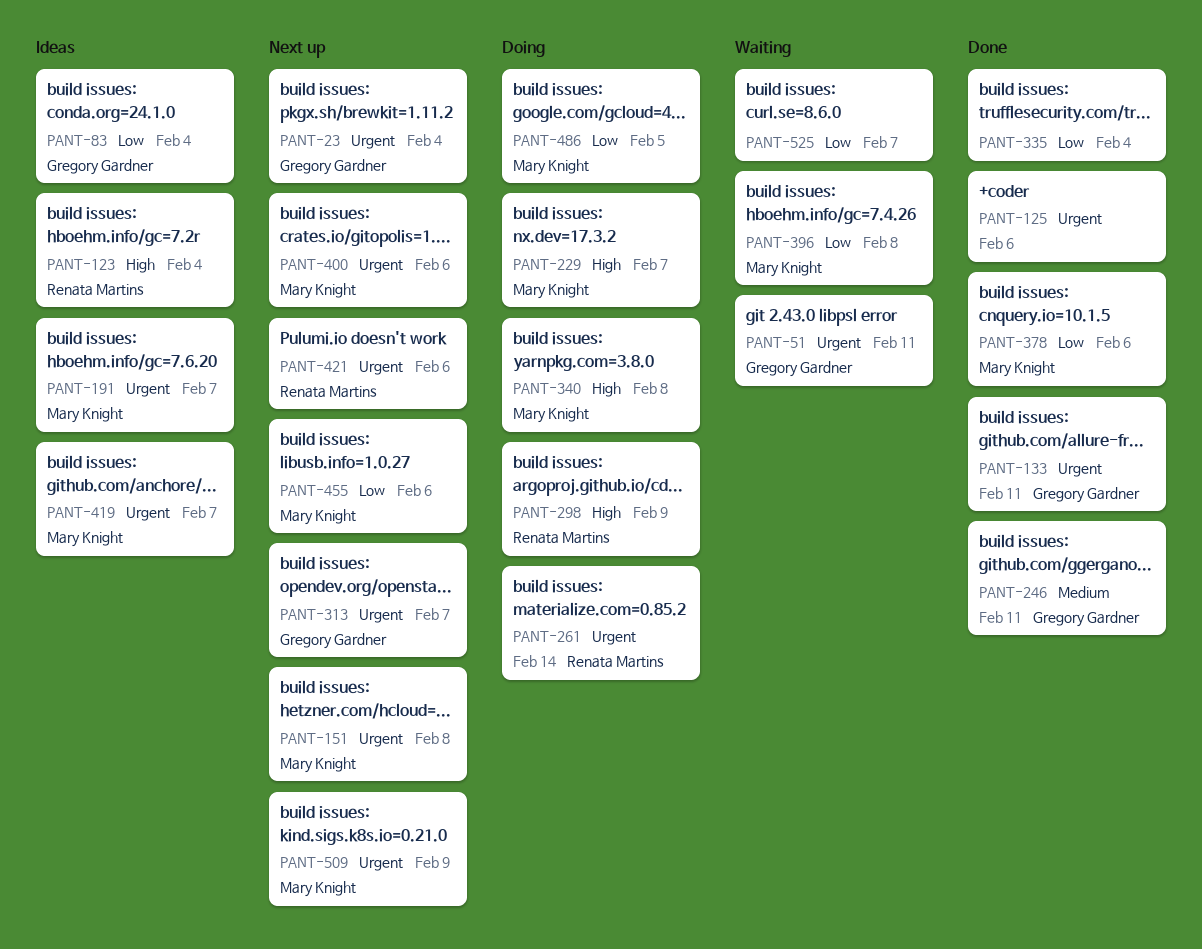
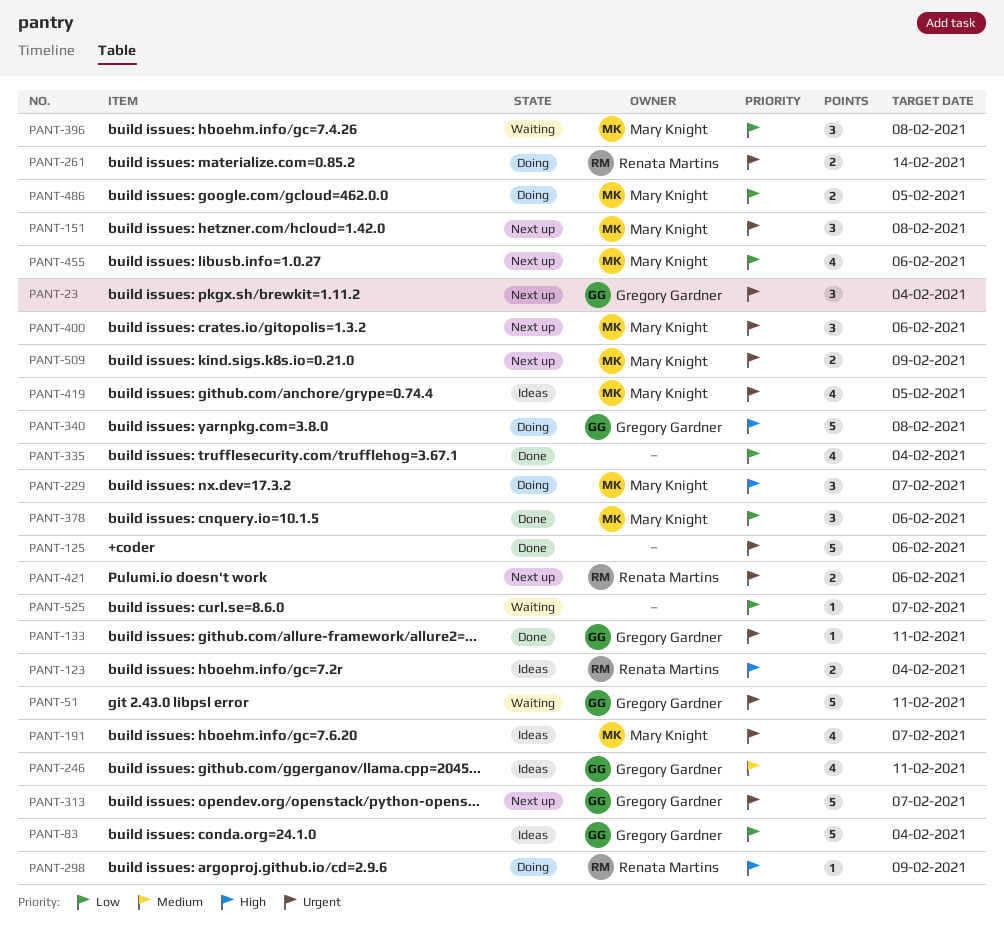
PANT-246, status: Done -> Ideas
PANT-340, owner: Mary Knight -> Gregory Gardner
PANT-419, due: Feb 7 -> Feb 5

